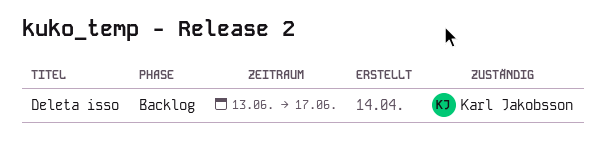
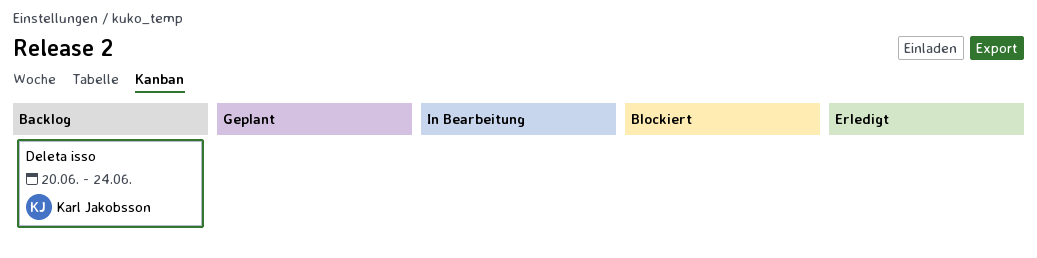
Deleta isso, start: Jun 13 -> Jun 20
Deleta isso, due: Jun 17 -> Jun 24

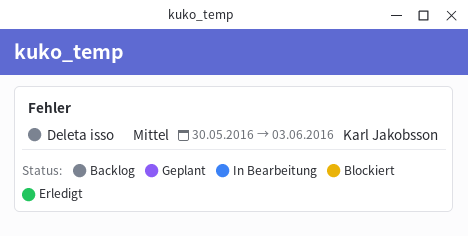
Deleta isso, start: Jun 20 -> May 30
Deleta isso, due: Jun 24 -> Jun 3

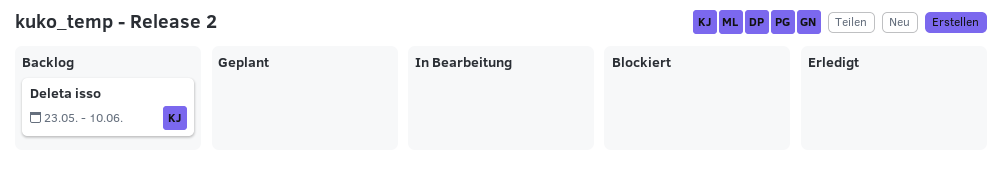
Deleta isso, start: May 30 -> May 23
Deleta isso, due: Jun 3 -> Jun 10

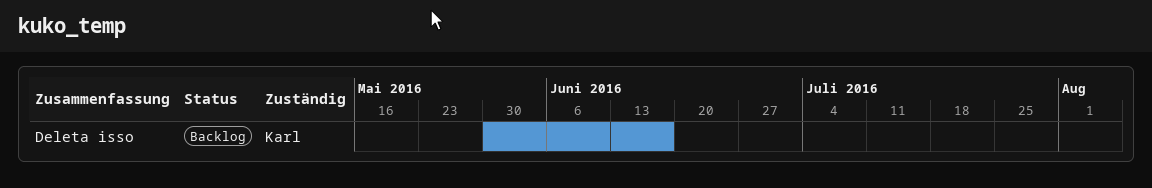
Deleta isso, start: May 23 -> May 30
Deleta isso, due: Jun 10 -> Jun 17

